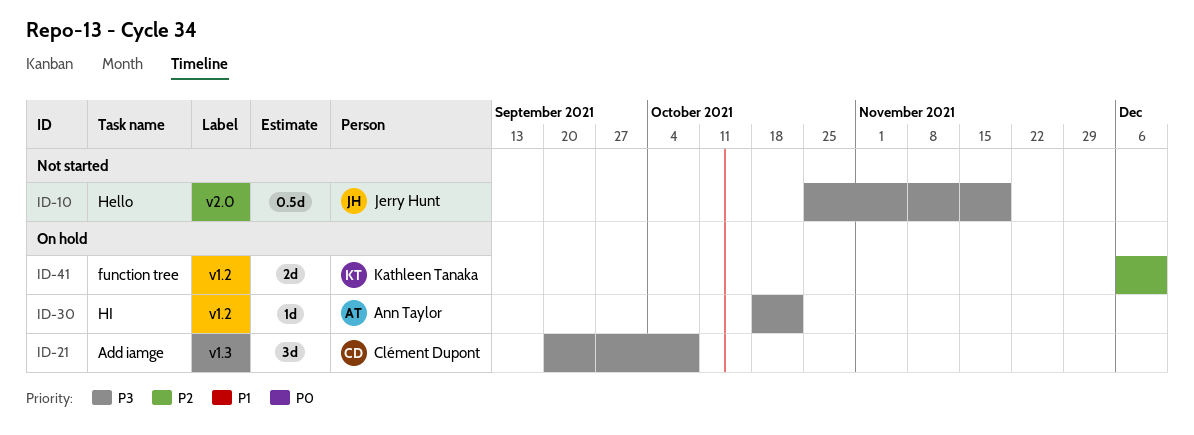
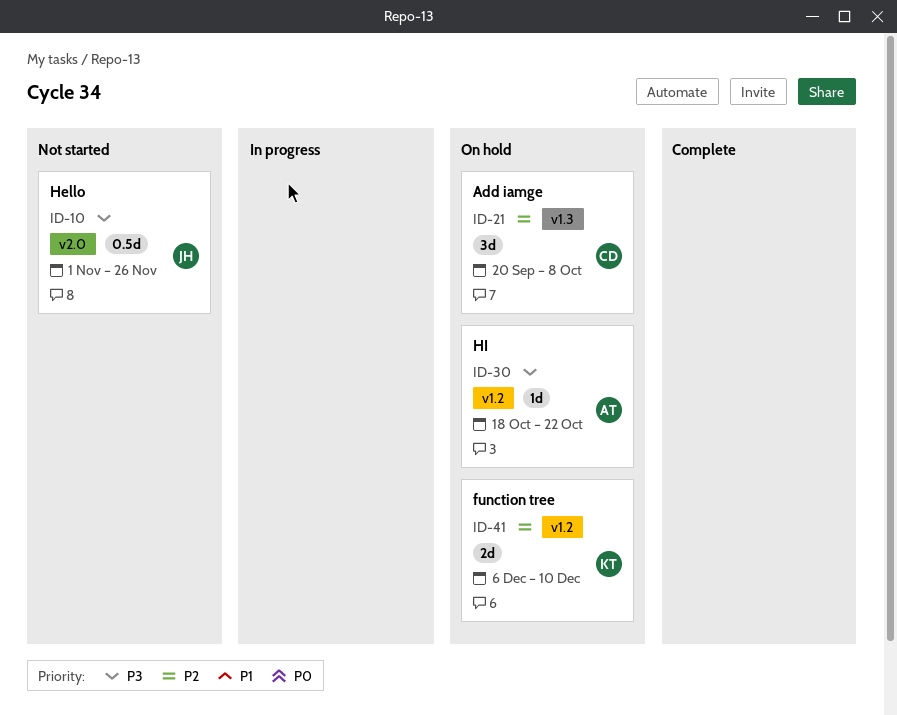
ID-10, start: Oct 25 -> Nov 1
ID-10, due: Nov 19 -> Nov 26
ID-21, priority: P3 -> P2

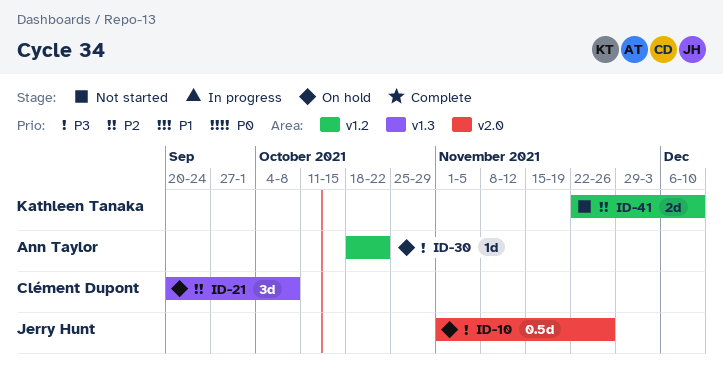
ID-10, status: Not started -> On hold
ID-41, status: On hold -> Not started
ID-41, start: Dec 6 -> Nov 22

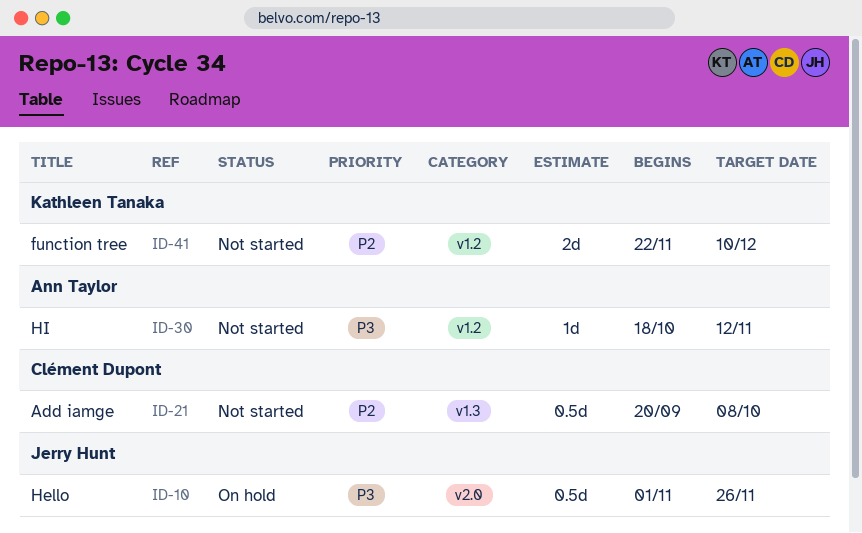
ID-21, status: On hold -> Not started
ID-21, estimate: 3d -> 0.5d
ID-30, status: On hold -> Not started
ID-30, due: Oct 22 -> Nov 12

